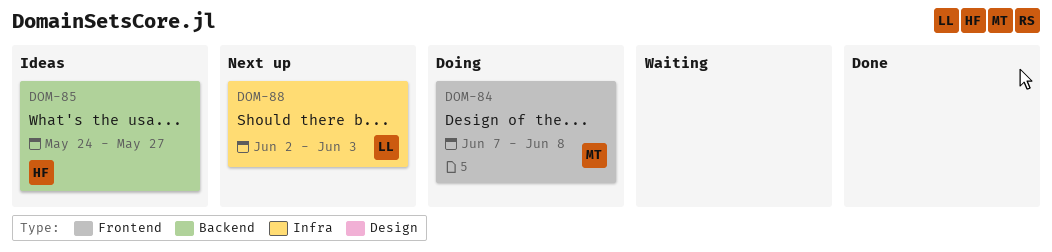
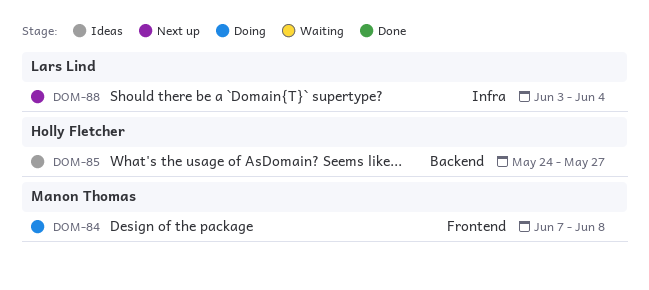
DOM-88, start: Jun 2 -> Jun 3
DOM-88, due: Jun 3 -> Jun 4

